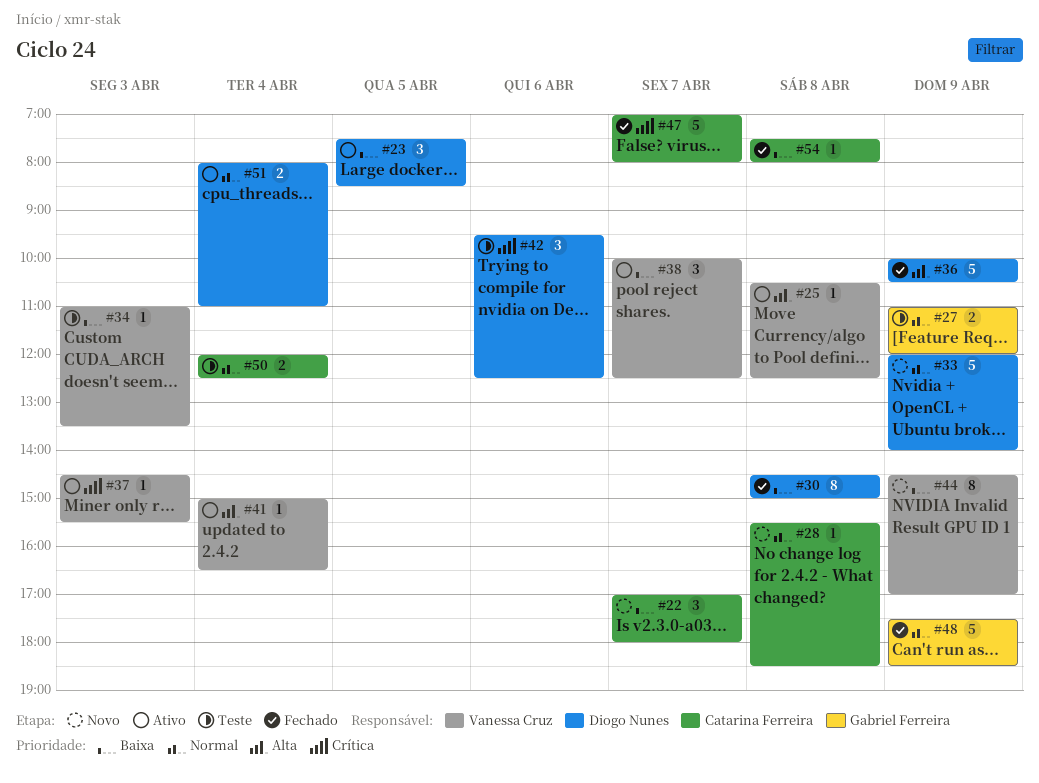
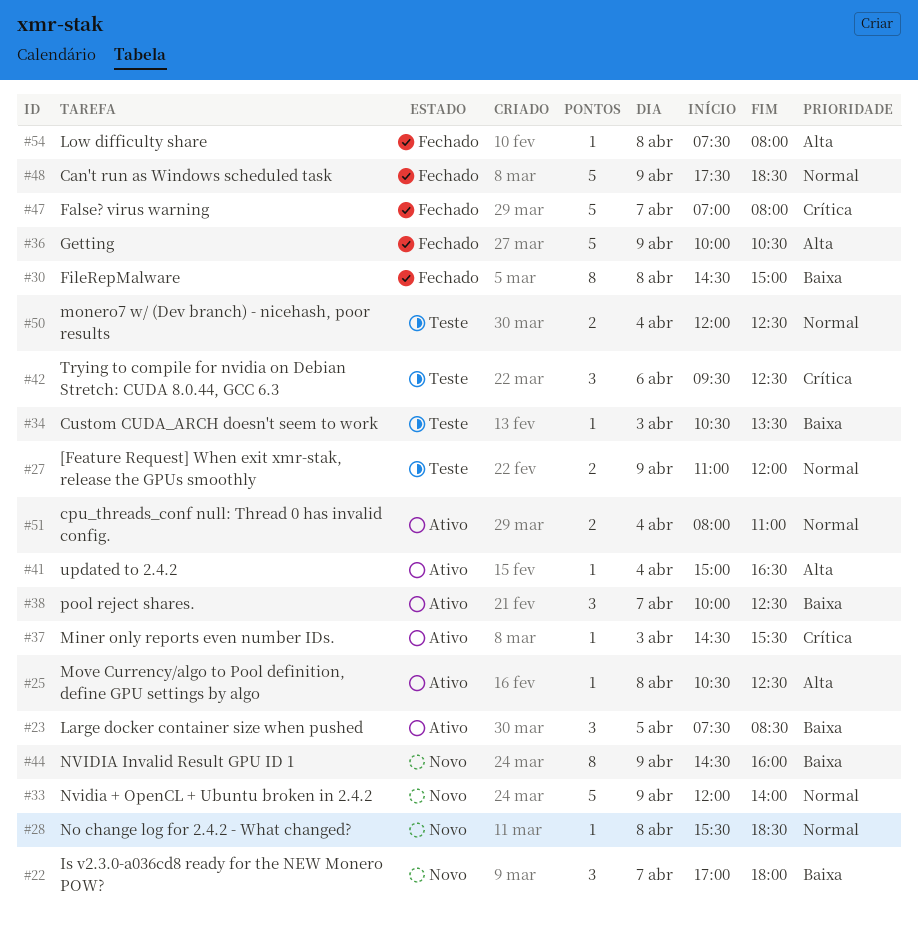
#34, begins: 11:00 -> 10:30
#44, ends: 17:00 -> 16:00
#54, priority: Baixa -> Alta

